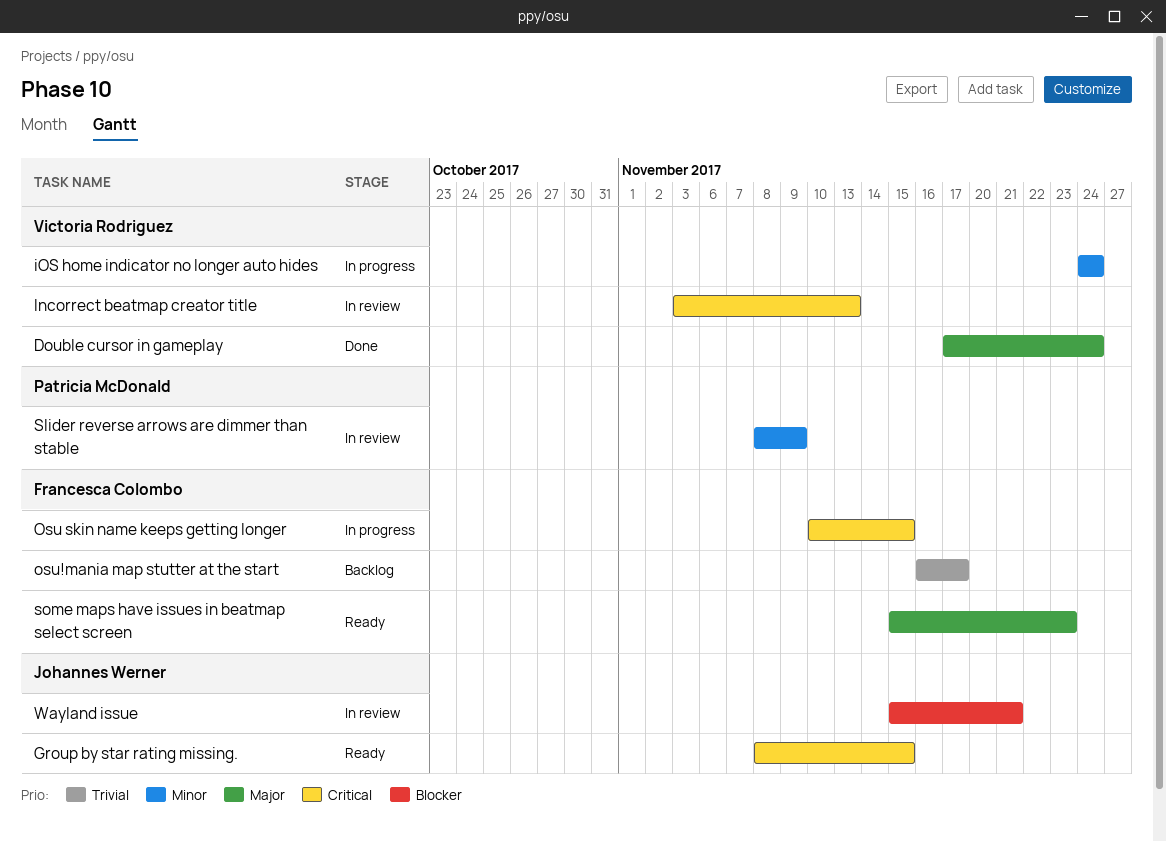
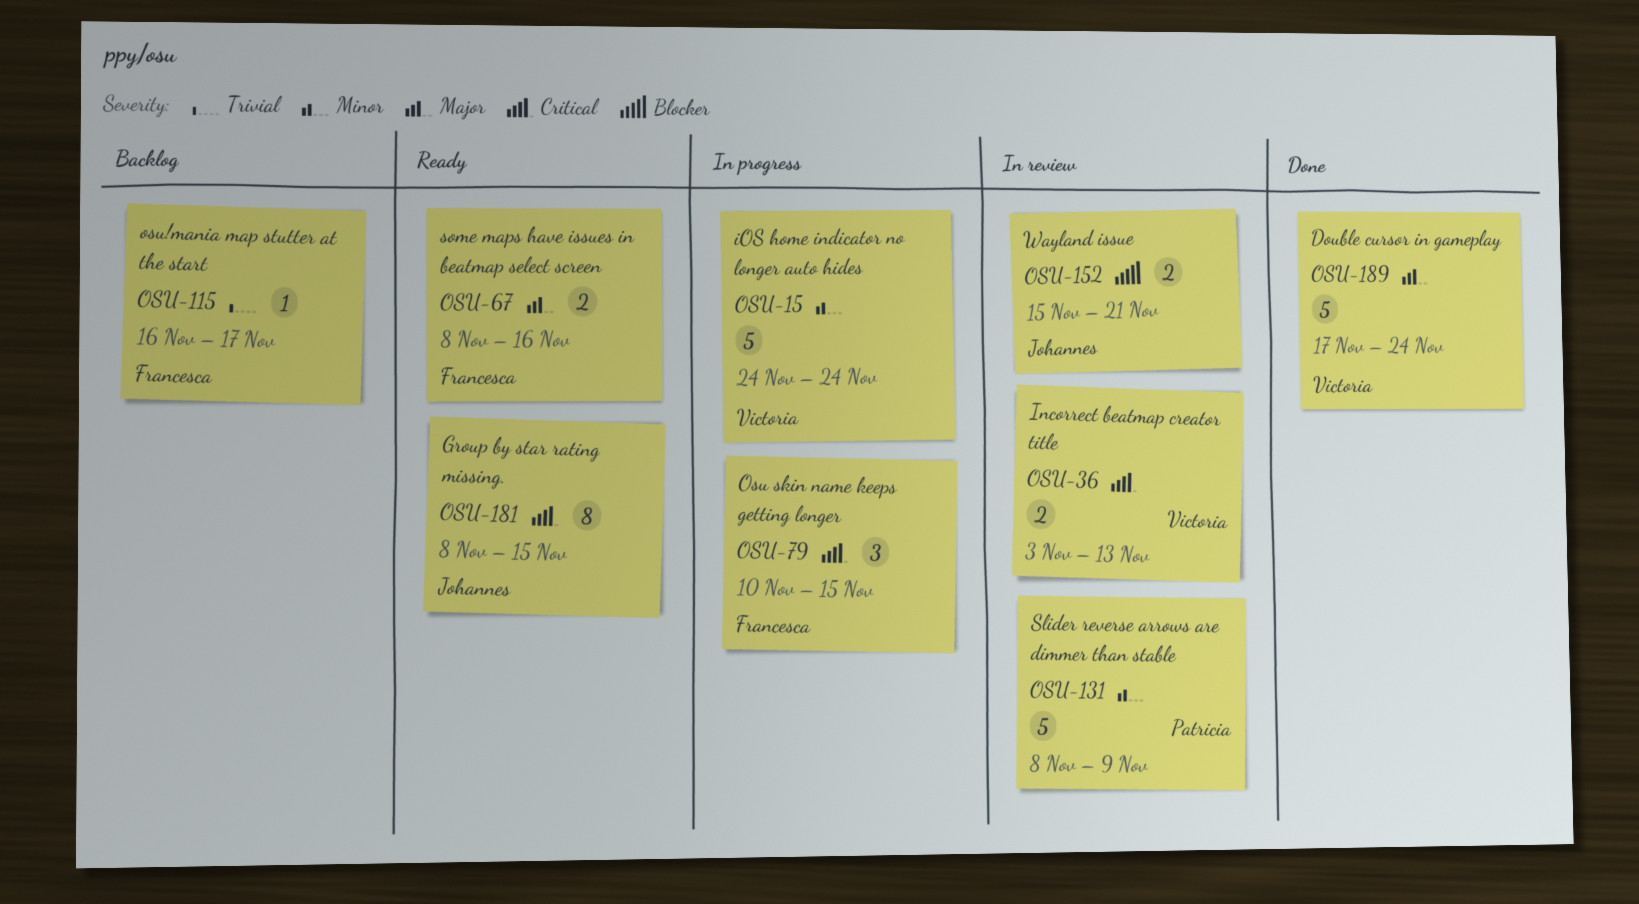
some maps have issues in beatmap select screen, start: Nov 15 -> Nov 8
some maps have issues in beatmap select screen, due: Nov 23 -> Nov 16

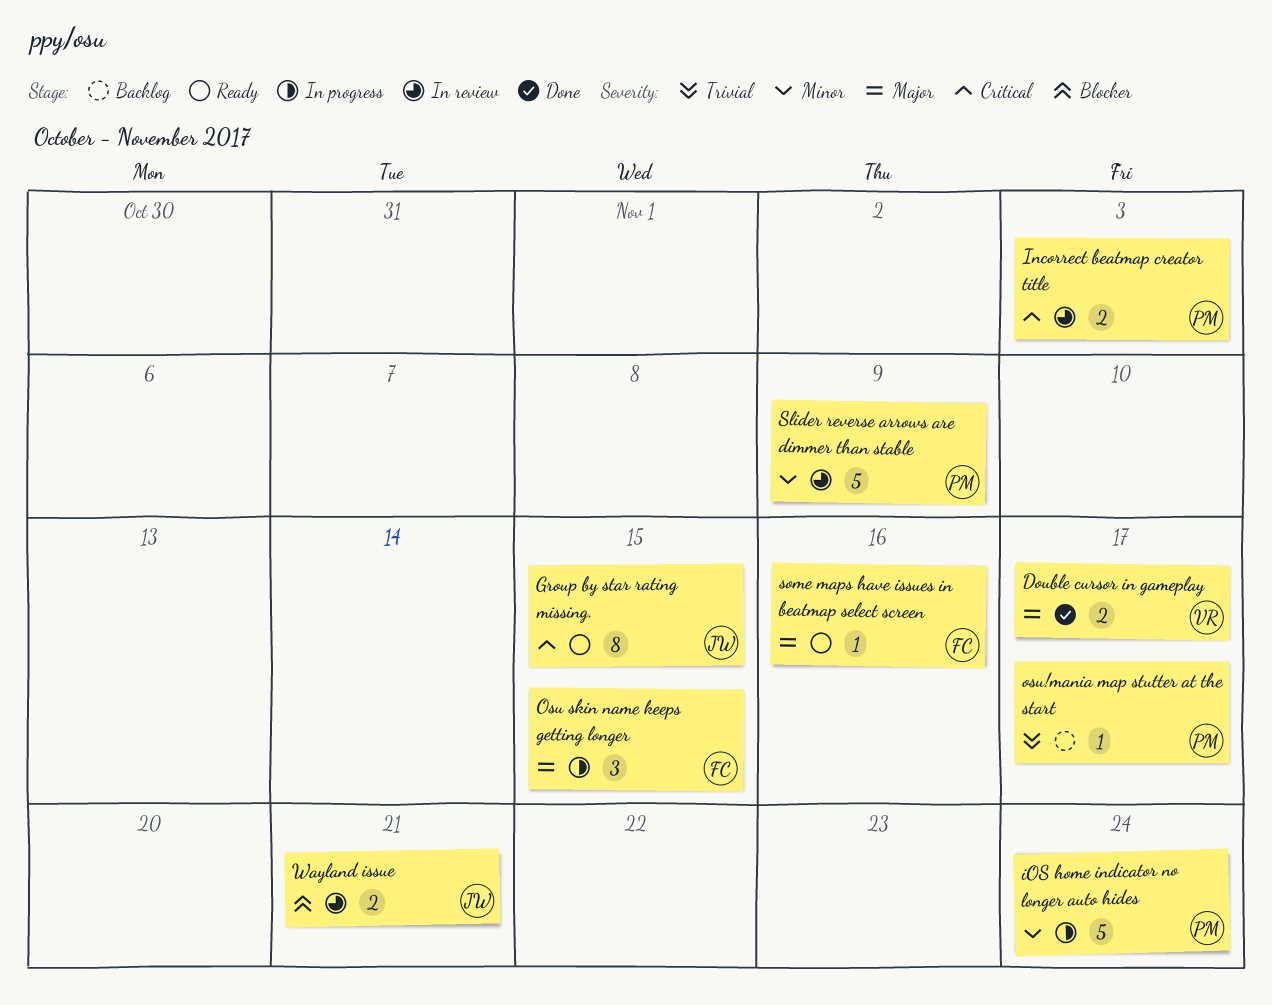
Double cursor in gameplay, estimate: 5 -> 2
Double cursor in gameplay, due: Nov 24 -> Nov 17
Incorrect beatmap creator title, owner: Victoria -> Patricia
Incorrect beatmap creator title, due: Nov 13 -> Nov 3
iOS home indicator no longer auto hides, owner: Victoria -> Patricia
Osu skin name keeps getting longer, priority: Critical -> Major
osu!mania map stutter at the start, owner: Francesca -> Patricia
some maps have issues in beatmap select screen, estimate: 2 -> 1

